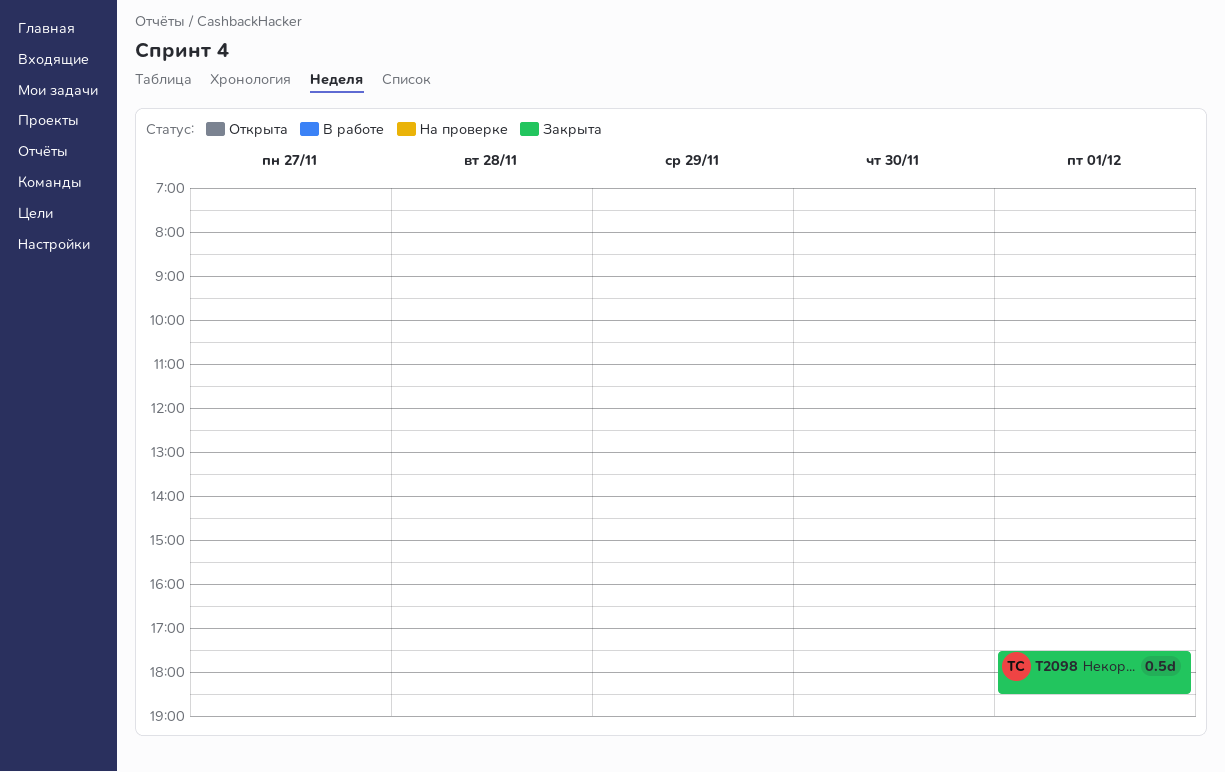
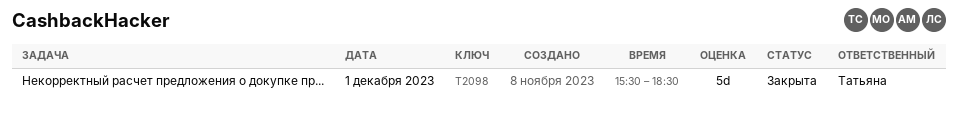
T2098, estimate: 0.5d -> 5d
T2098, begins: 17:30 -> 15:30

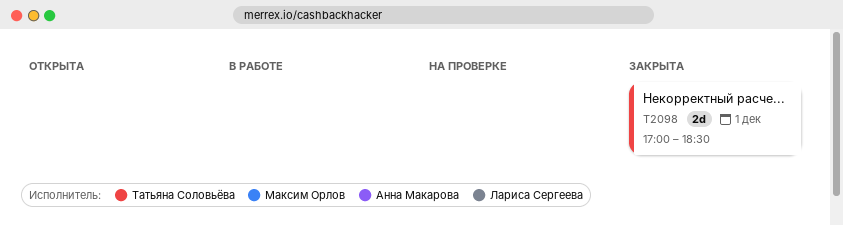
T2098, estimate: 5d -> 2d
T2098, begins: 15:30 -> 17:00

